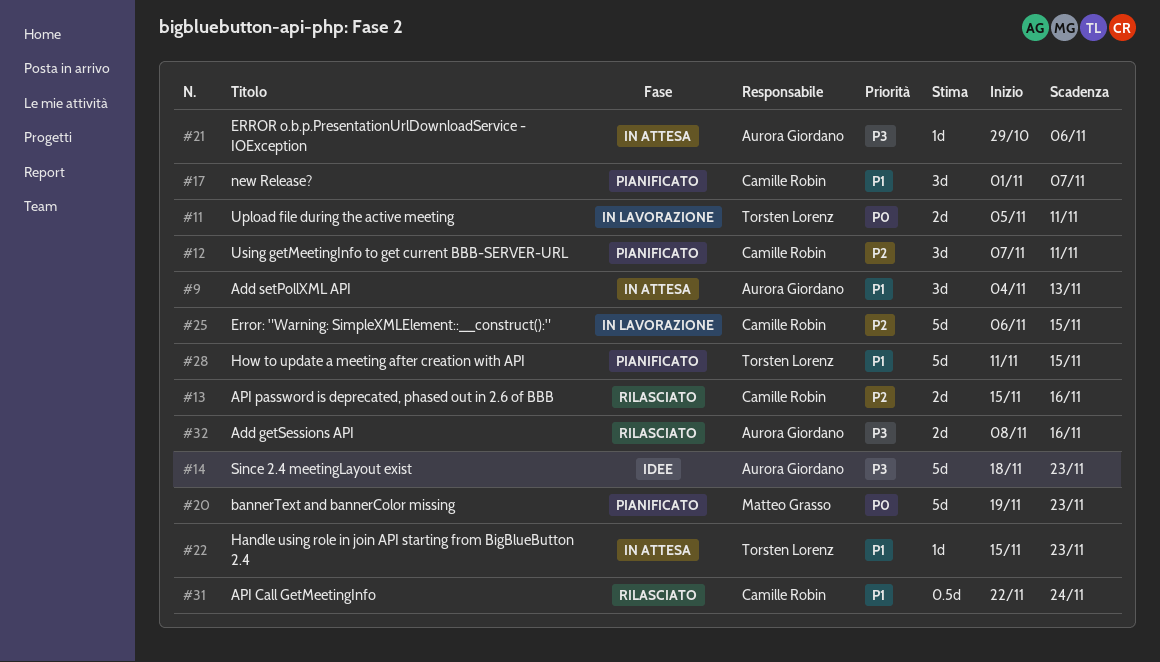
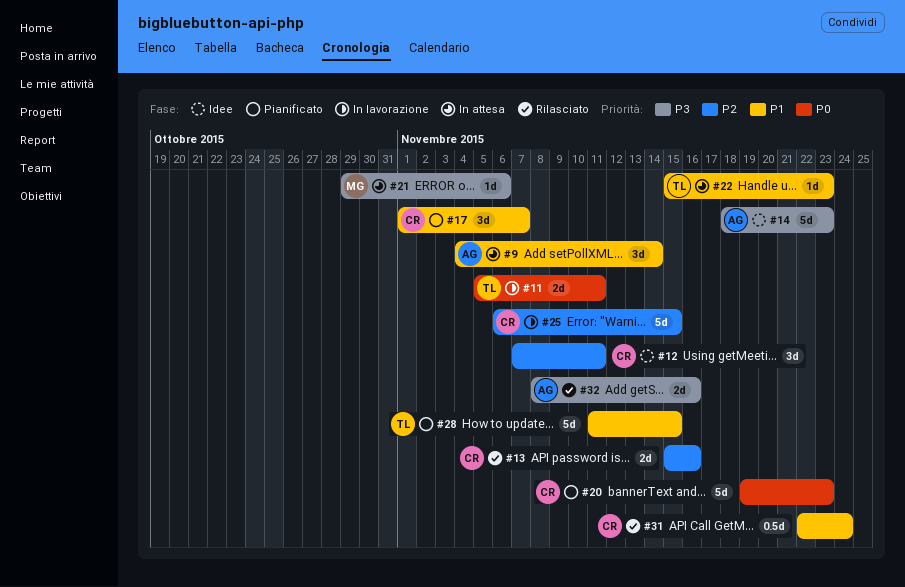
#9, due: Nov 13 -> Nov 14
#12, status: Pianificato -> Idee
#20, owner: Matteo Grasso -> Camille Robin
#21, owner: Aurora Giordano -> Matteo Grasso

